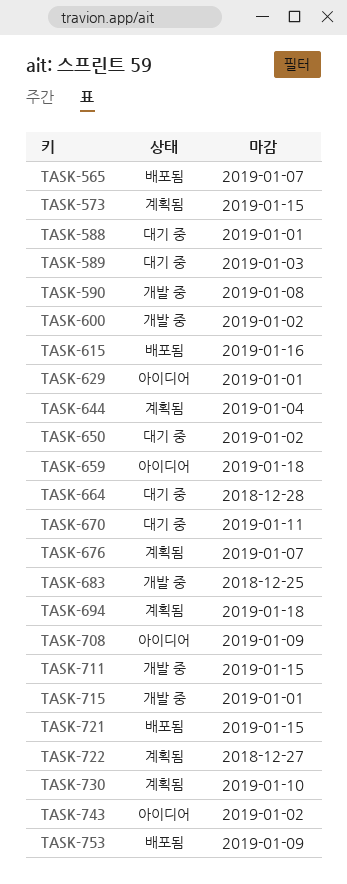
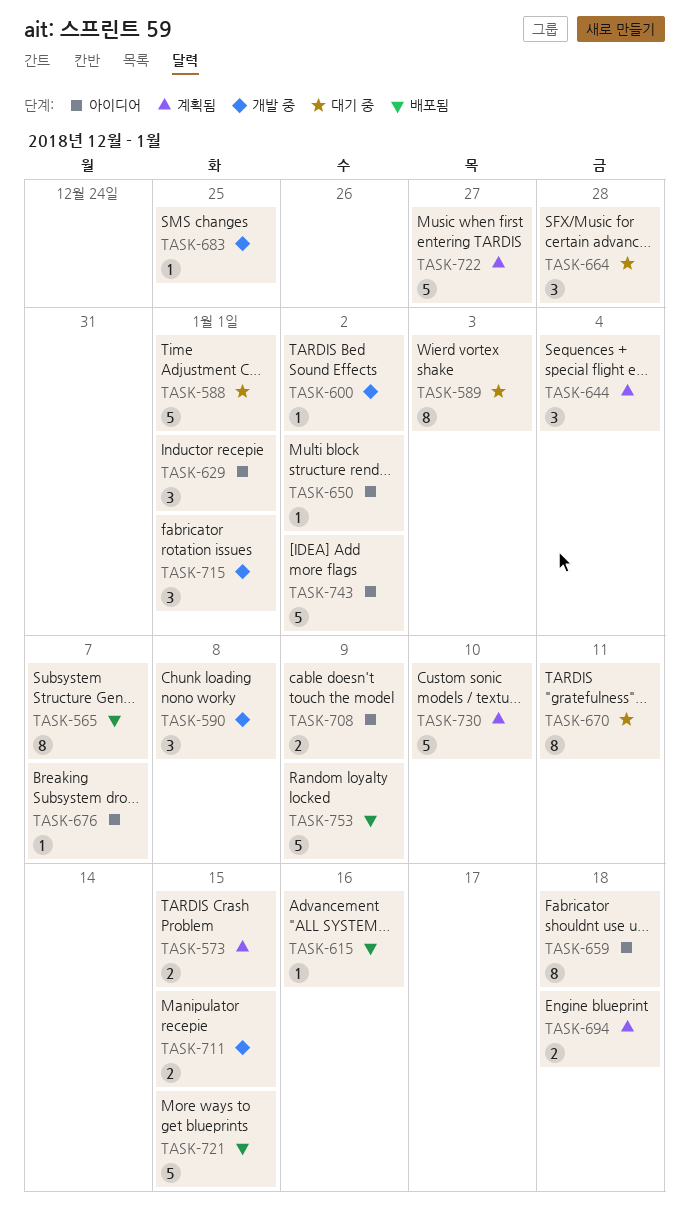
TASK-650, status: 대기 중 -> 아이디어
TASK-676, status: 계획됨 -> 아이디어

